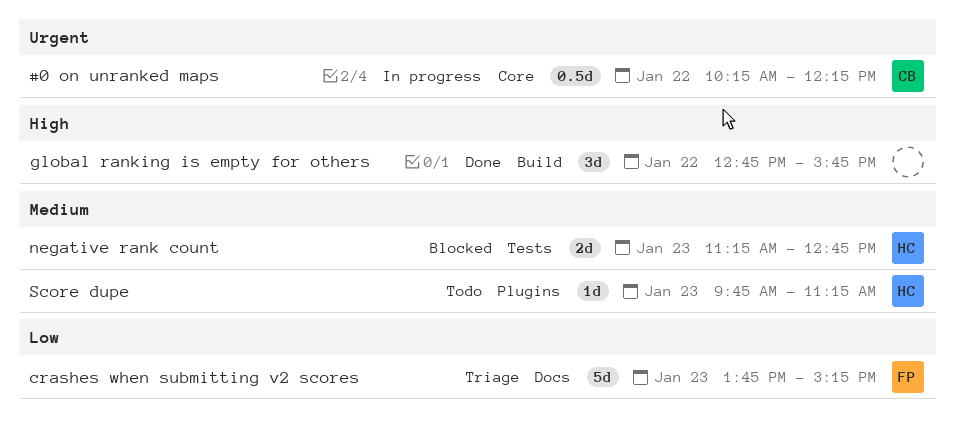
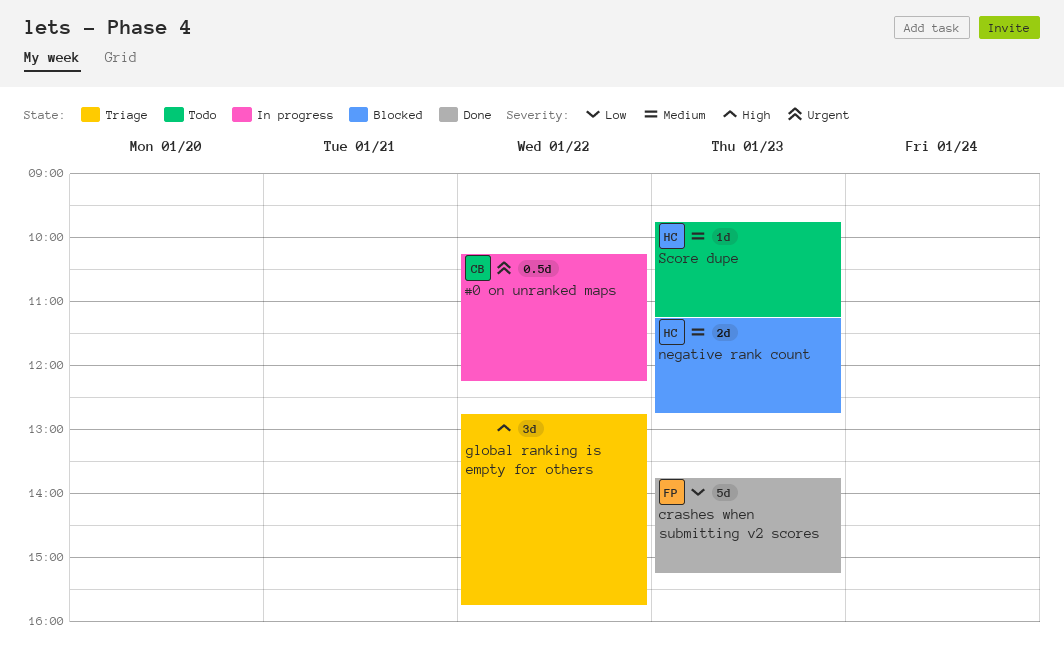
crashes when submitting v2 scores, status: Triage -> Done
global ranking is empty for others, status: Done -> Triage

